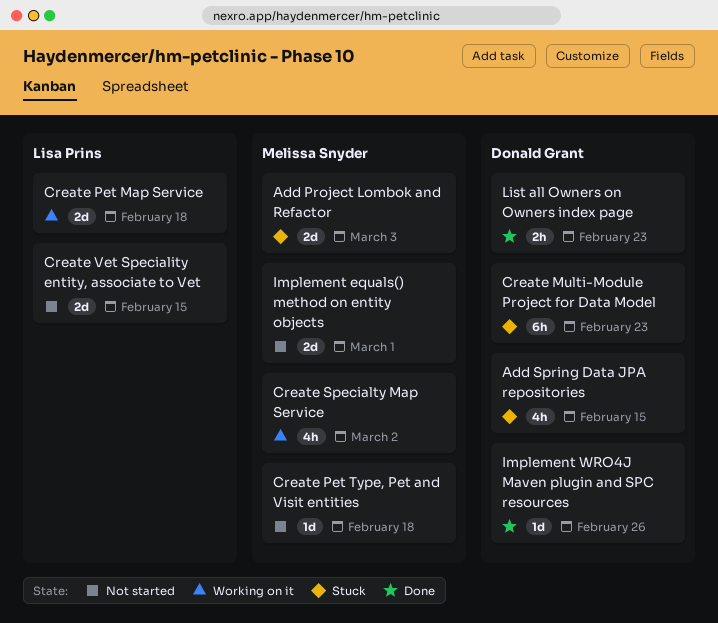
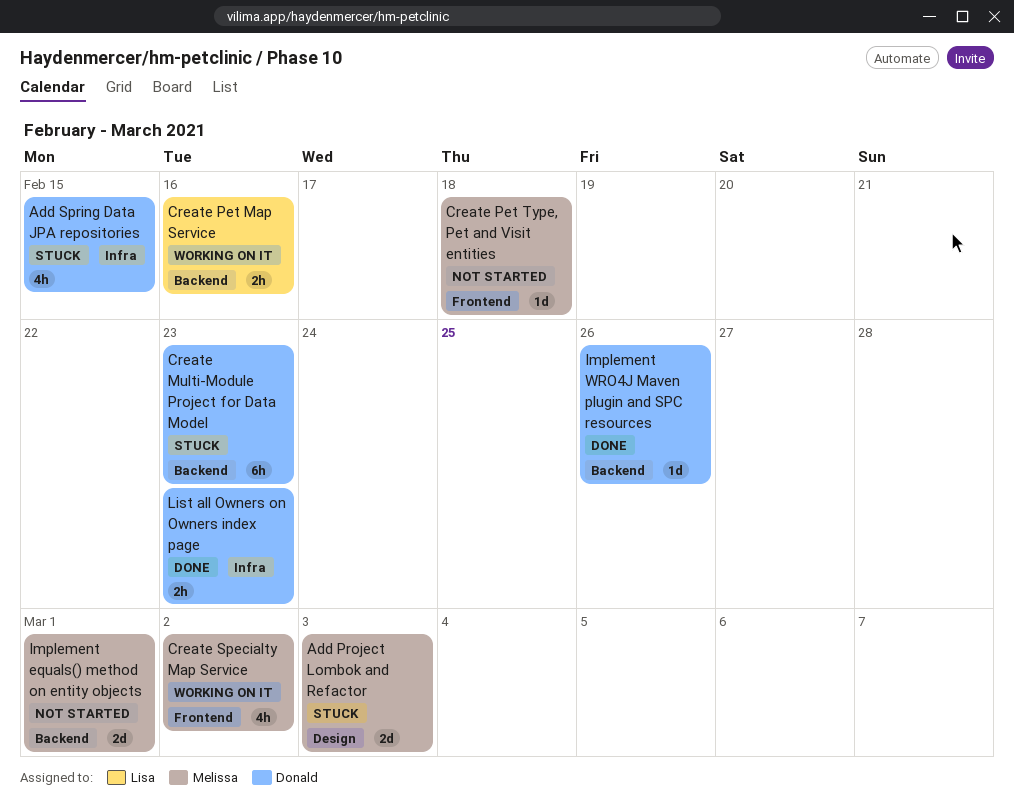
Create Pet Map Service, estimate: 2d -> 2h
Create Pet Map Service, due: Feb 18 -> Feb 16
Create Vet Speciality entity, associate to Vet: present -> none

